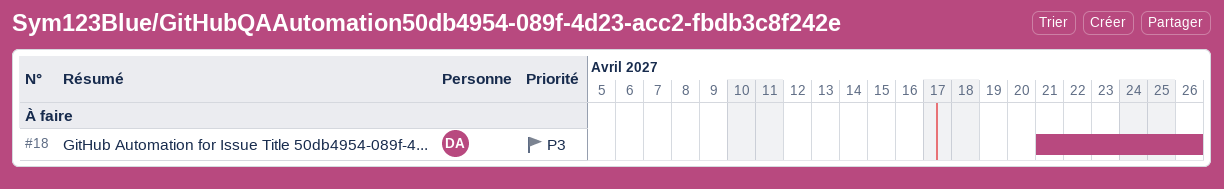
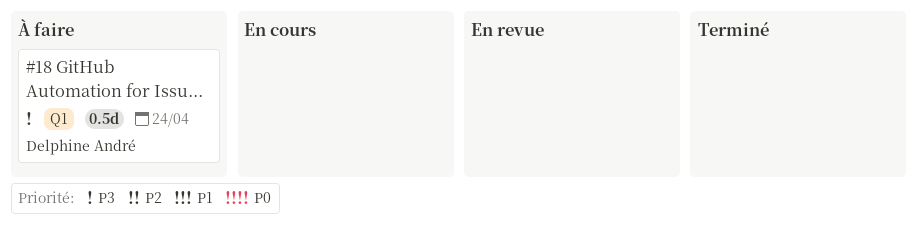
#18, due: Apr 26 -> Apr 24

